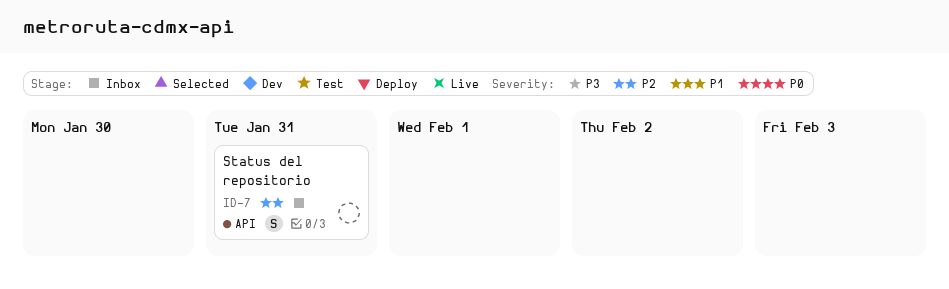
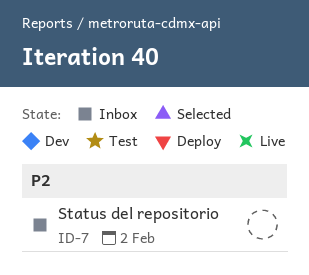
ID-7, due: Jan 31 -> Feb 2

